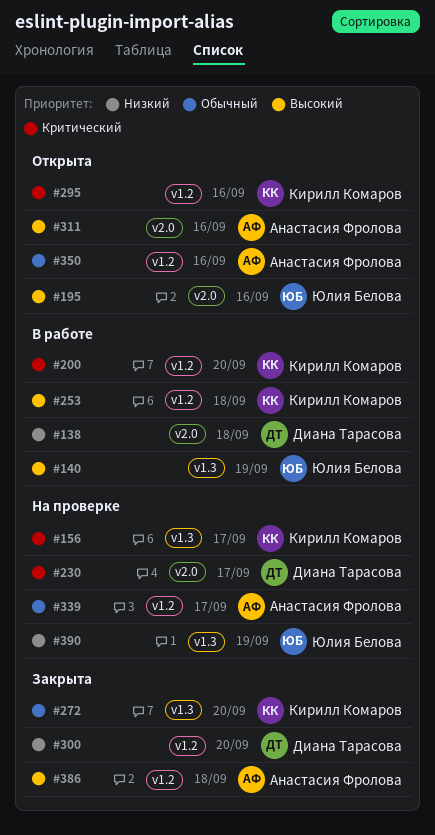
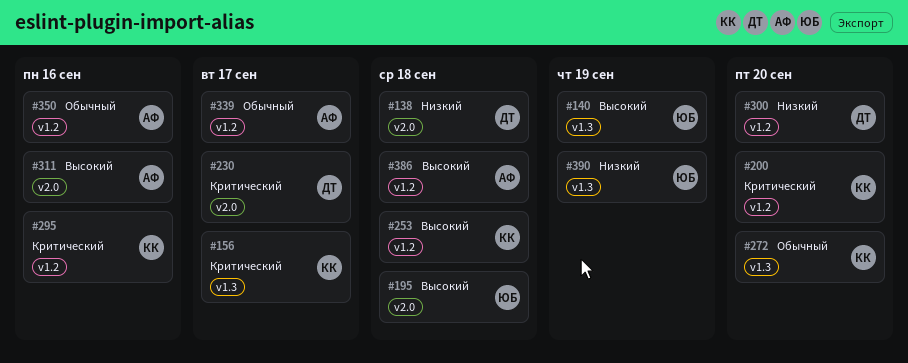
#195, due: Sep 16 -> Sep 18

